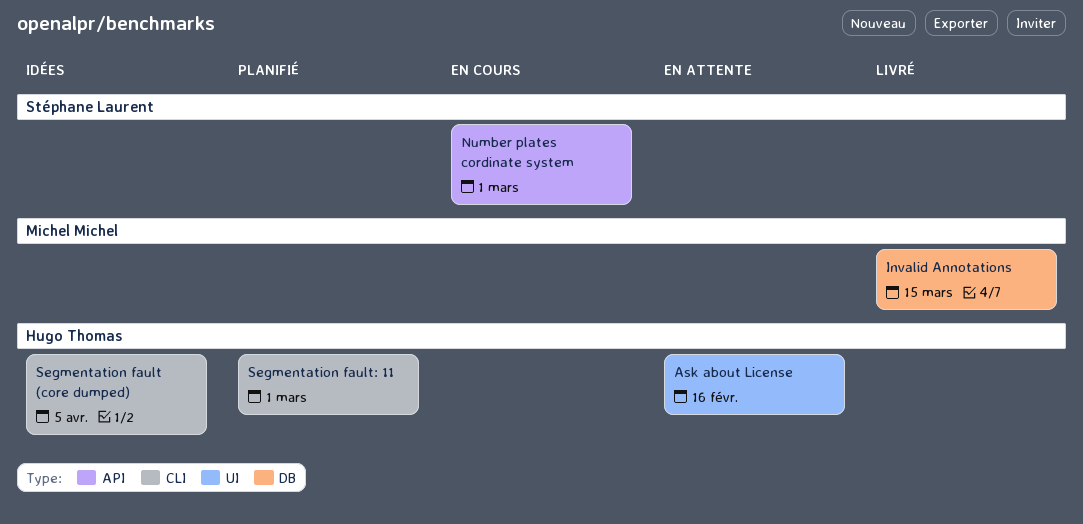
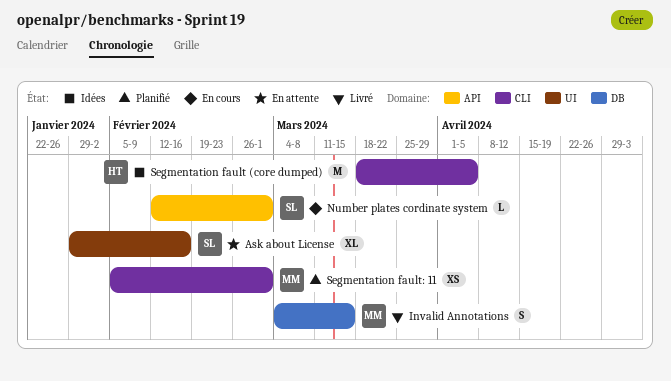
Ask about License, owner: Hugo Thomas -> Stéphane Laurent
Segmentation fault: 11, owner: Hugo Thomas -> Michel Michel

